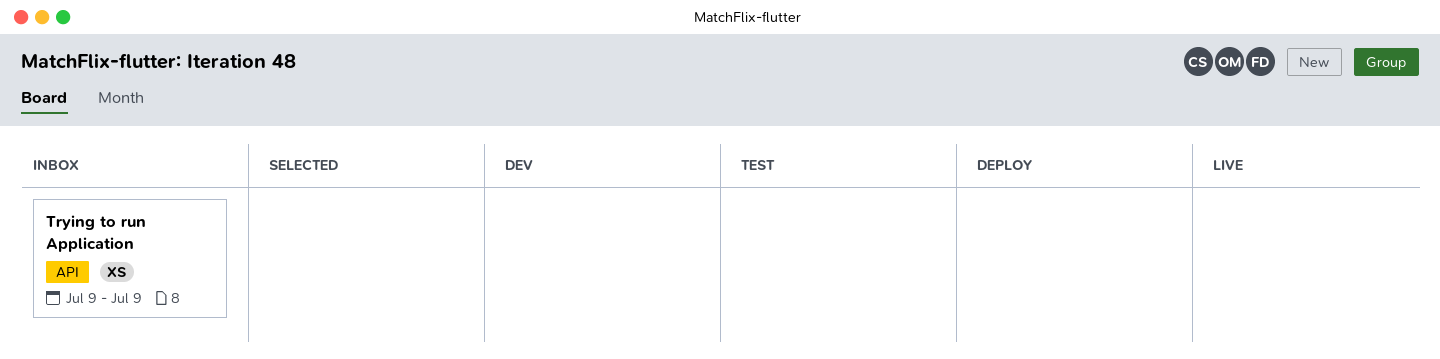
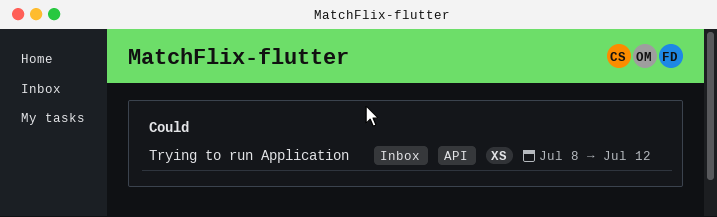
Trying to run Application, start: Jul 9 -> Jul 8
Trying to run Application, due: Jul 9 -> Jul 12

